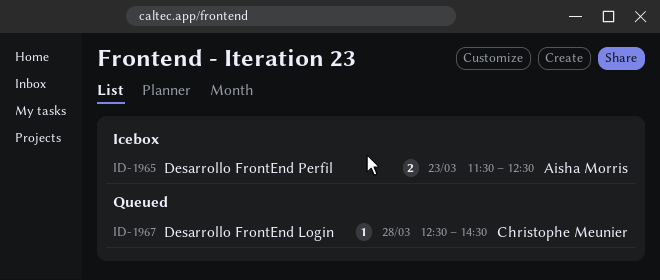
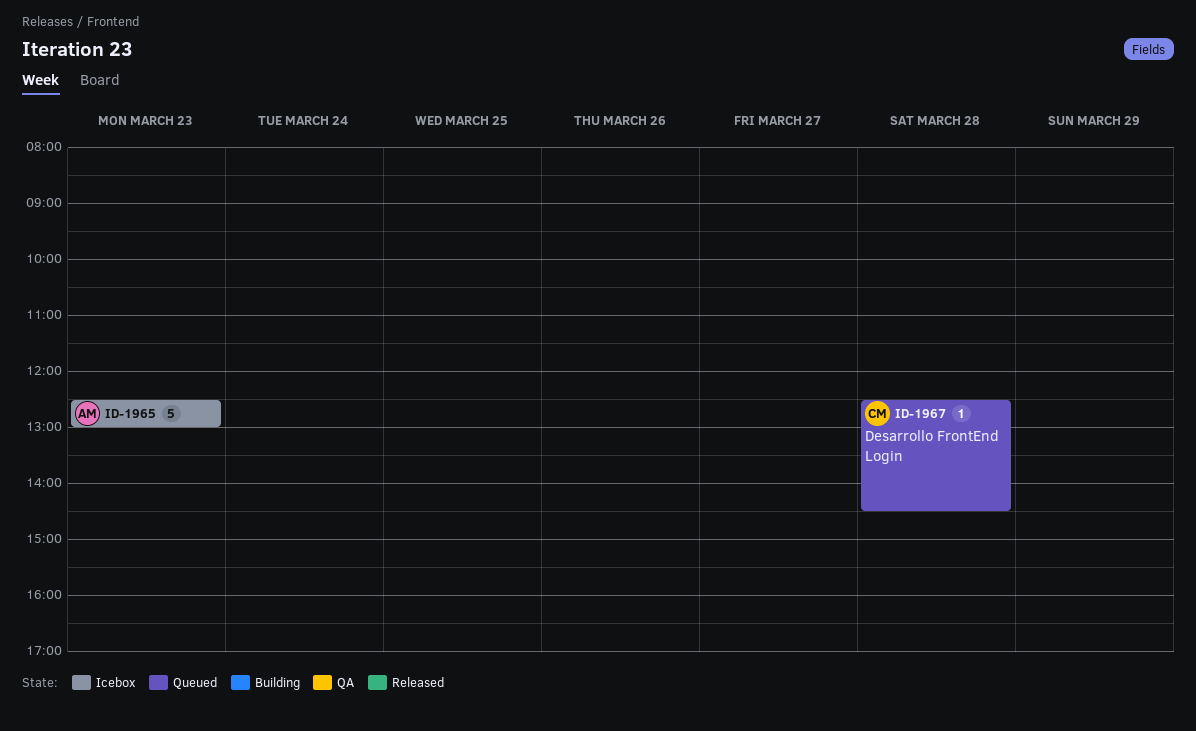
ID-1965, estimate: 2 -> 5
ID-1965, begins: 11:30 -> 12:30
ID-1965, ends: 12:30 -> 13:00

